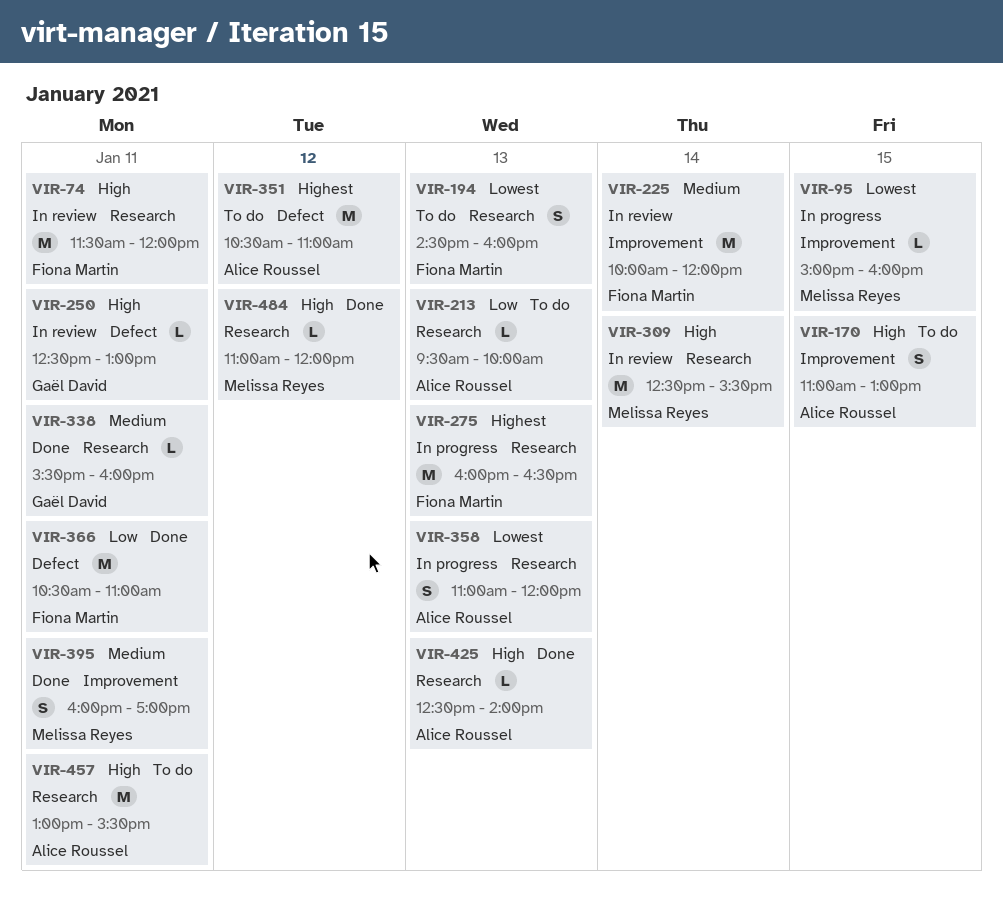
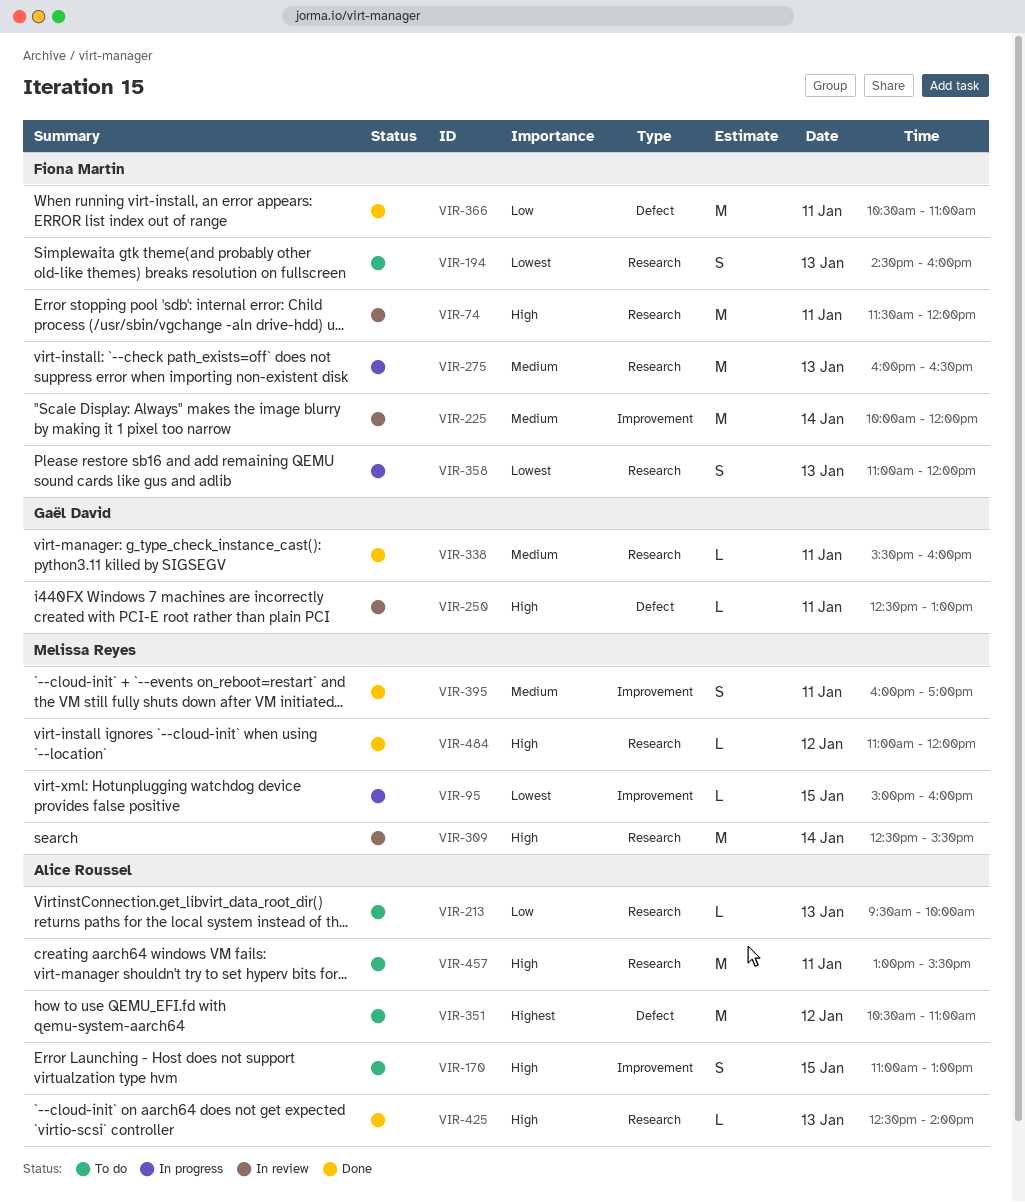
VIR-275, priority: Highest -> Medium
VIR-358, owner: Alice Roussel -> Fiona Martin

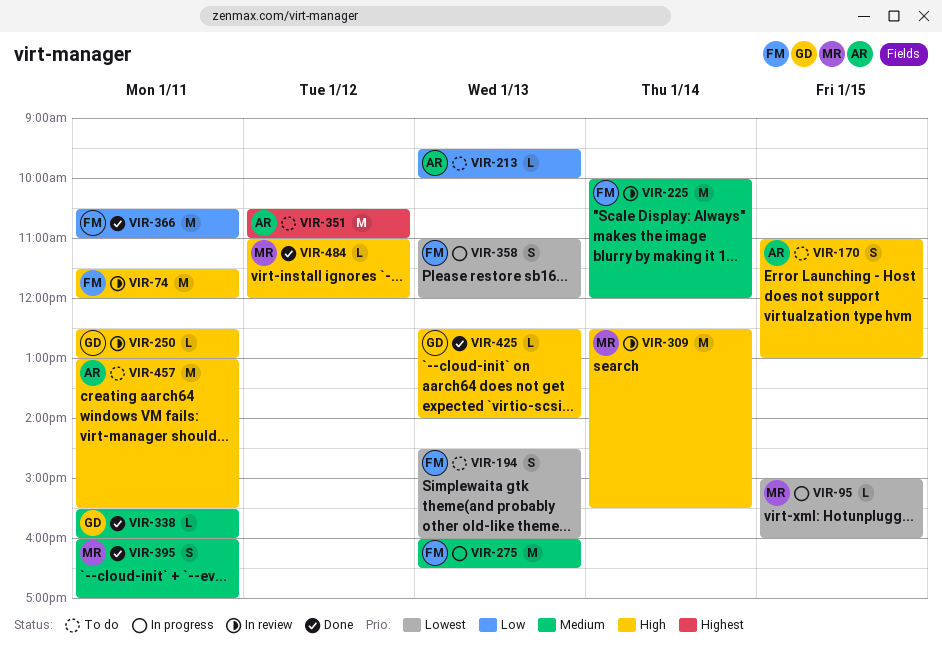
VIR-425, owner: Alice Roussel -> Gaël David

